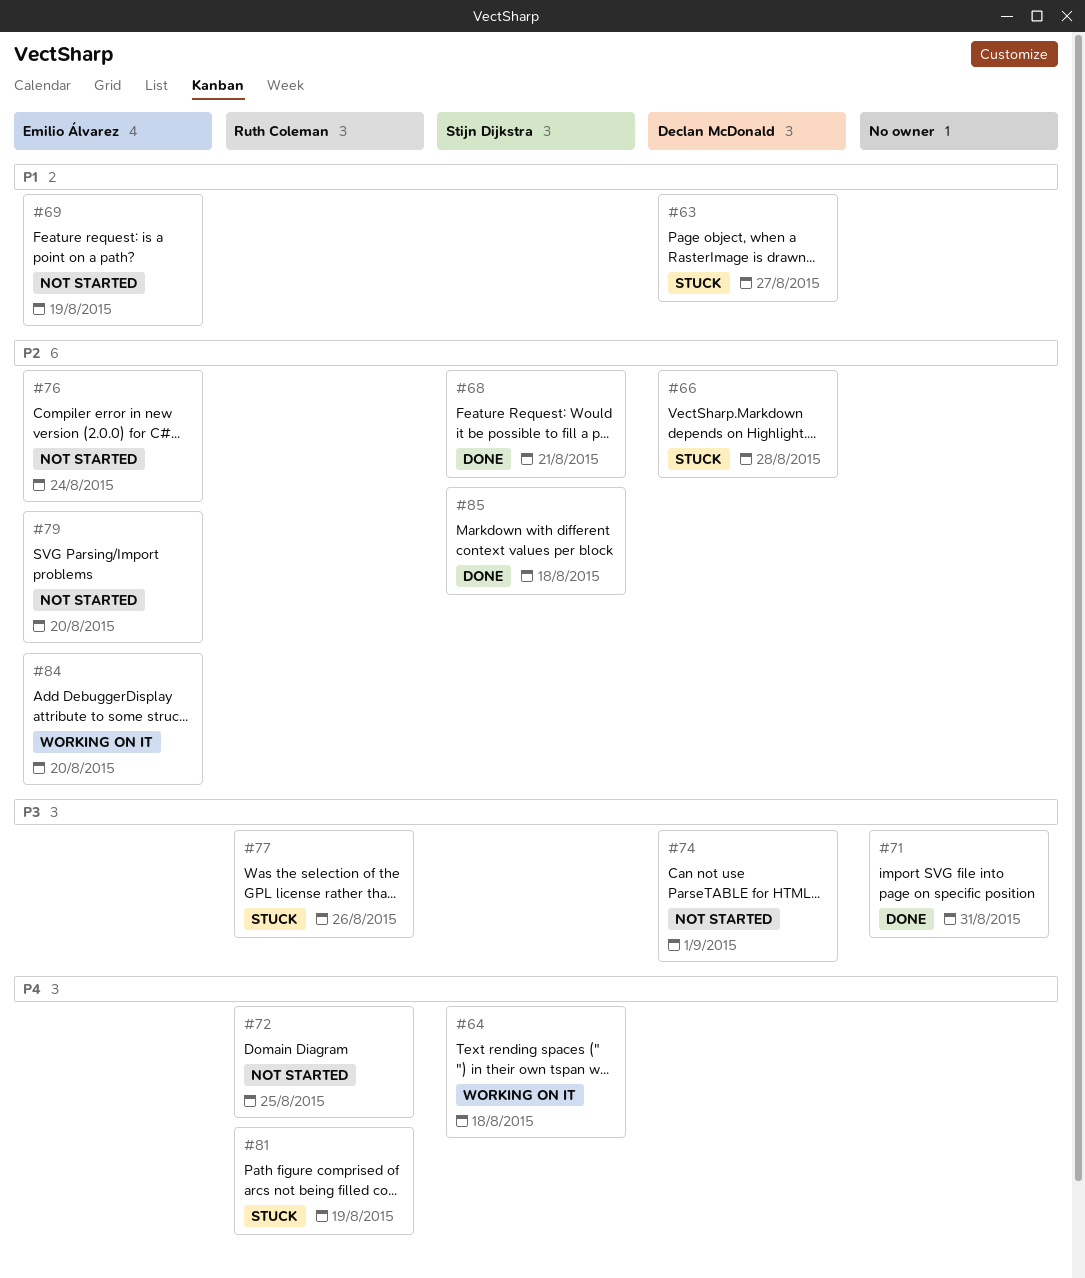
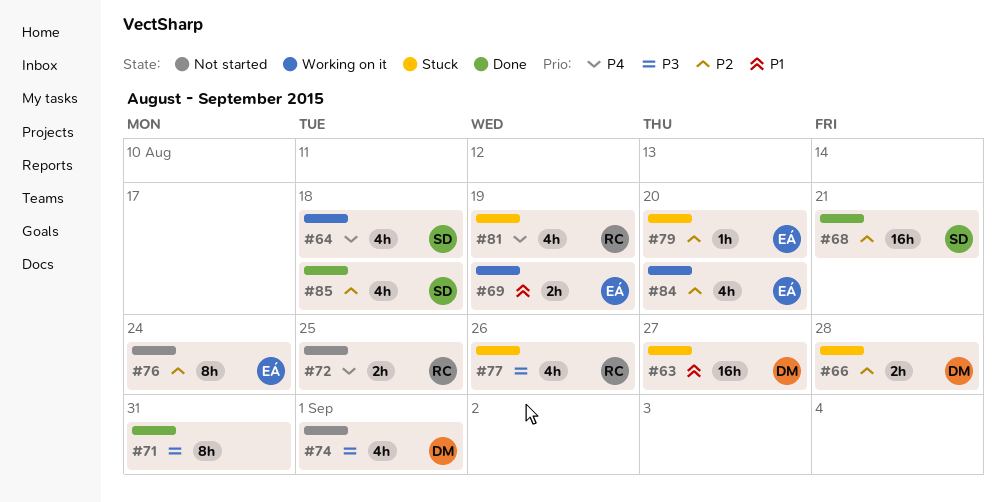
#69, status: Not started -> Working on it
#79, status: Not started -> Stuck

